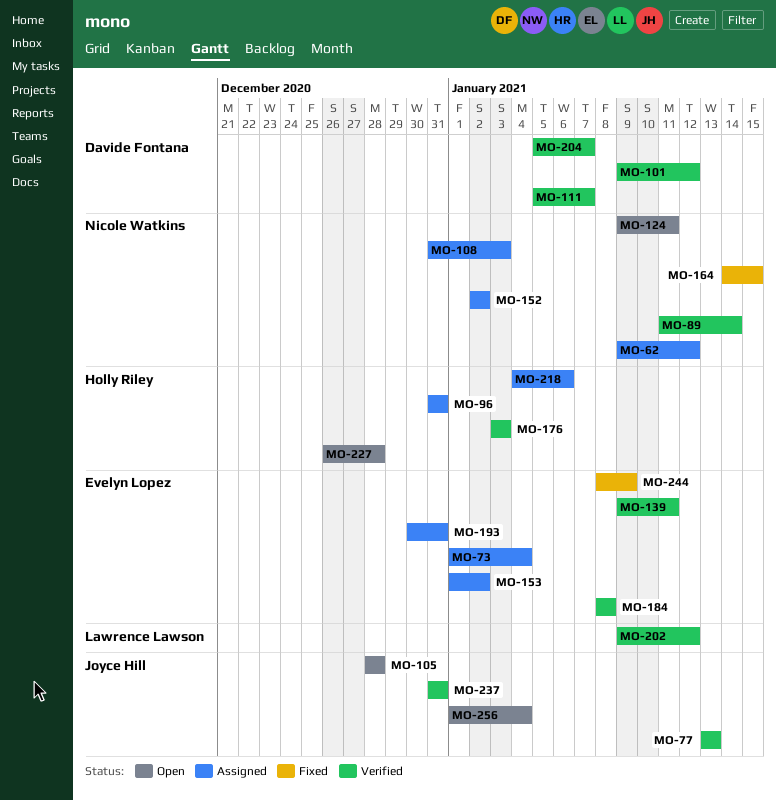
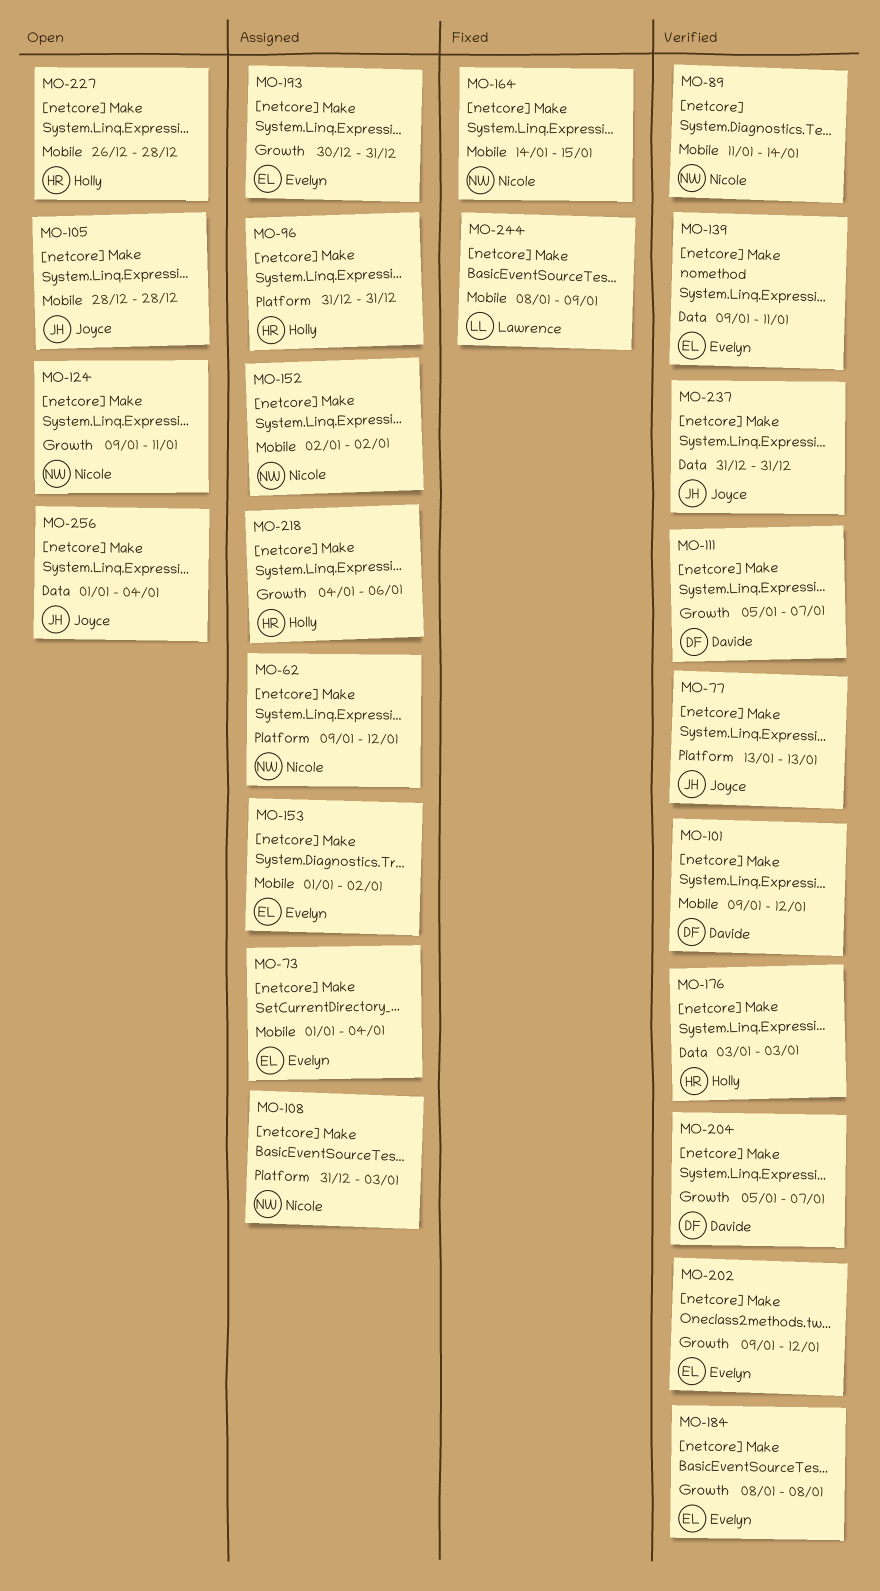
MO-202, owner: Lawrence Lawson -> Evelyn Lopez
MO-244, owner: Evelyn Lopez -> Lawrence Lawson

